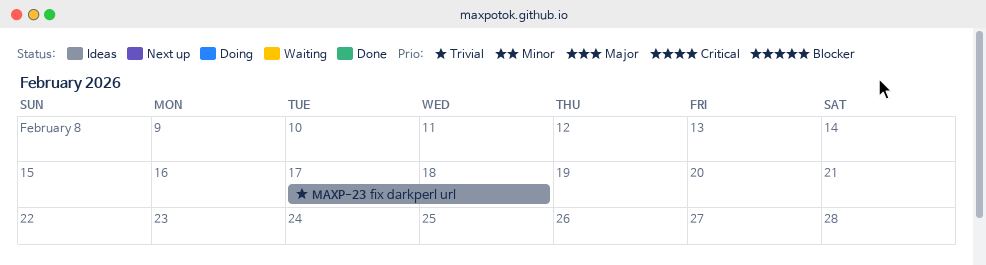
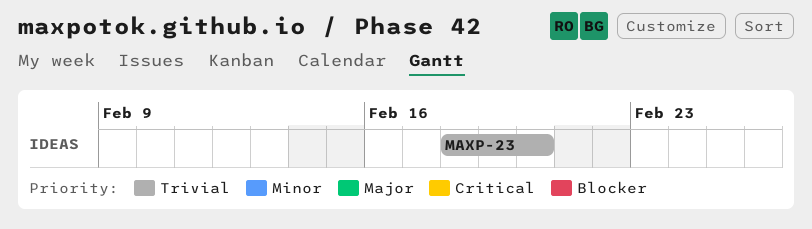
MAXP-23, start: Feb 17 -> Feb 18
MAXP-23, due: Feb 18 -> Feb 20

